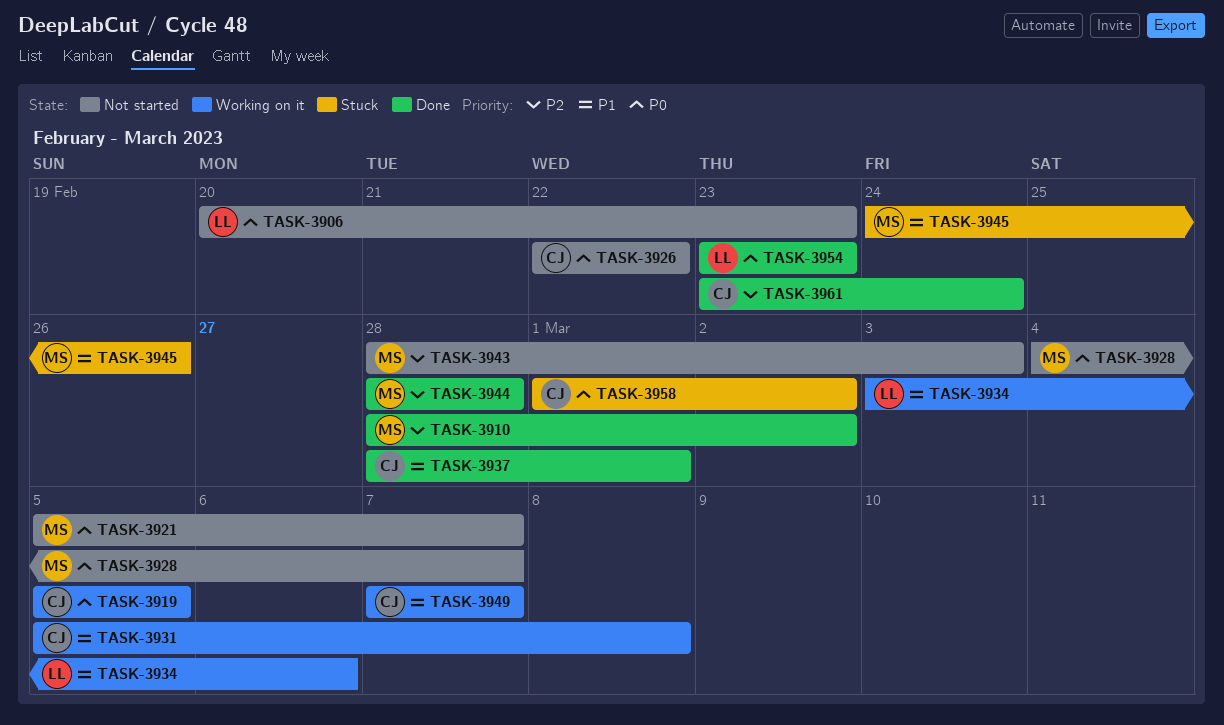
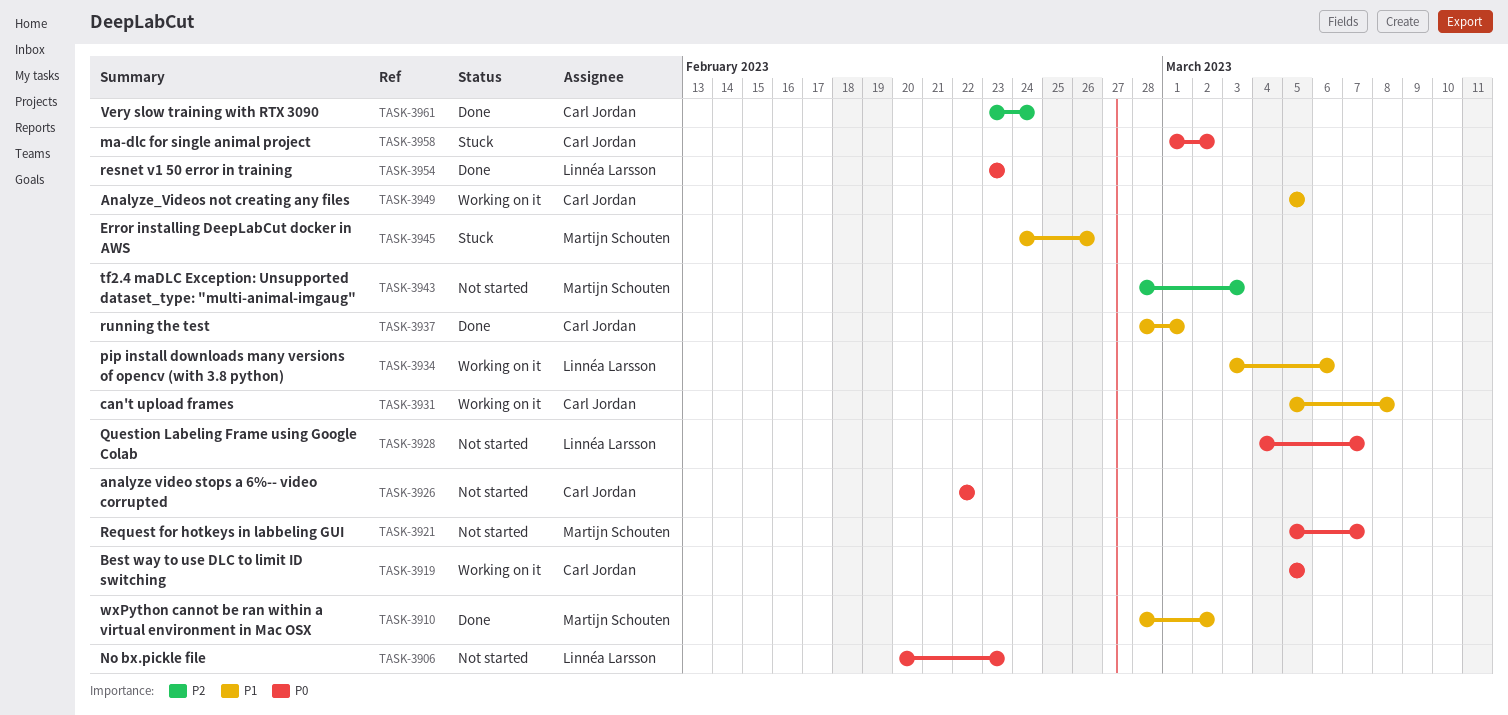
TASK-3910, priority: P2 -> P1
TASK-3928, owner: Martijn Schouten -> Linnéa Larsson
TASK-3944: present -> none
TASK-3949, start: Mar 7 -> Mar 5
TASK-3949, due: Mar 7 -> Mar 5

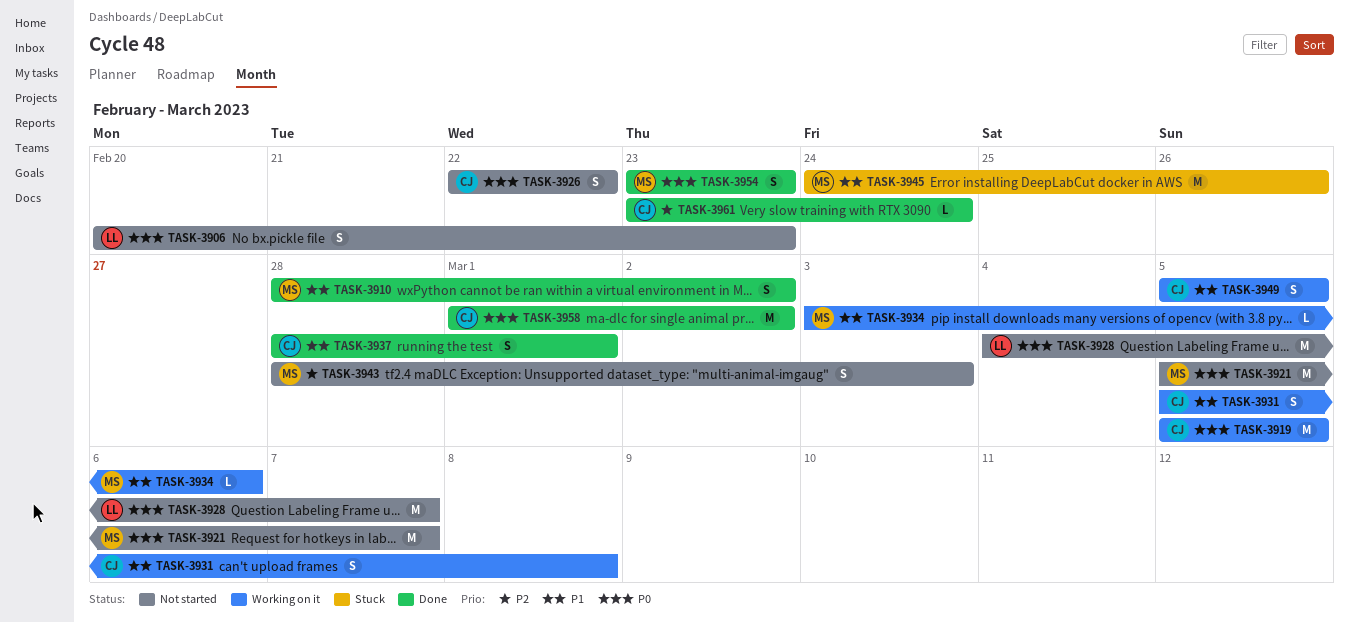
TASK-3934, owner: Linnéa Larsson -> Martijn Schouten
TASK-3954, owner: Linnéa Larsson -> Martijn Schouten
TASK-3958, status: Stuck -> Done

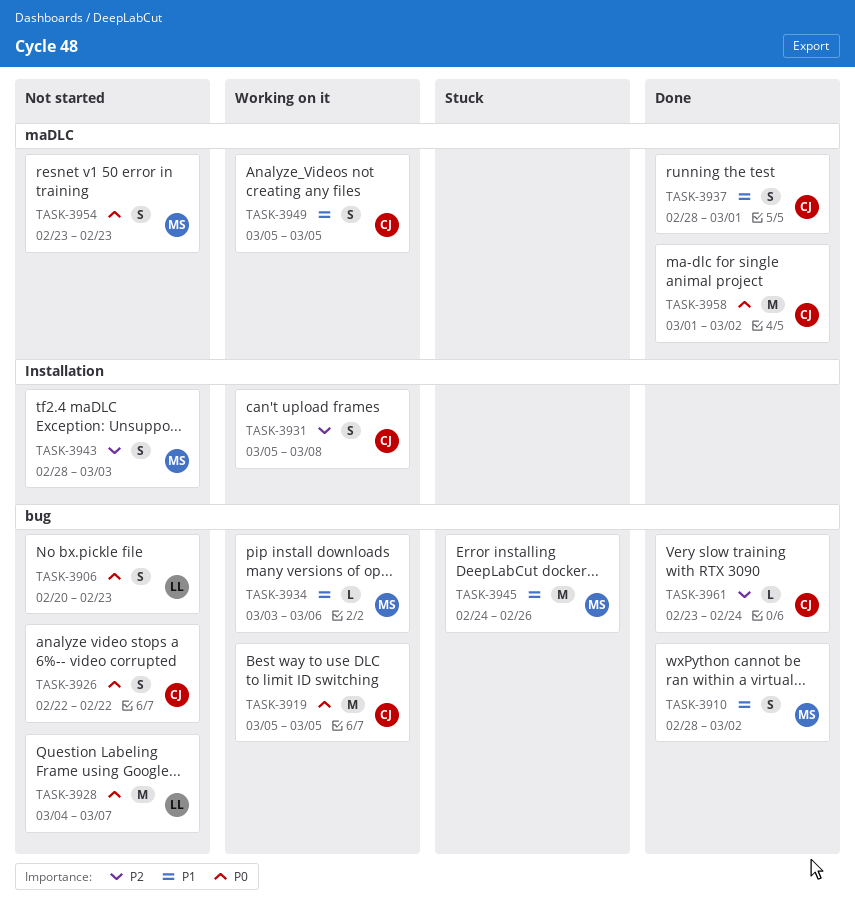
TASK-3921: present -> none
TASK-3931, priority: P1 -> P2
TASK-3954, status: Done -> Not started

